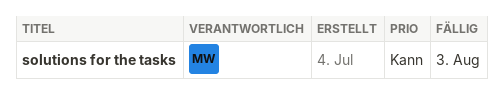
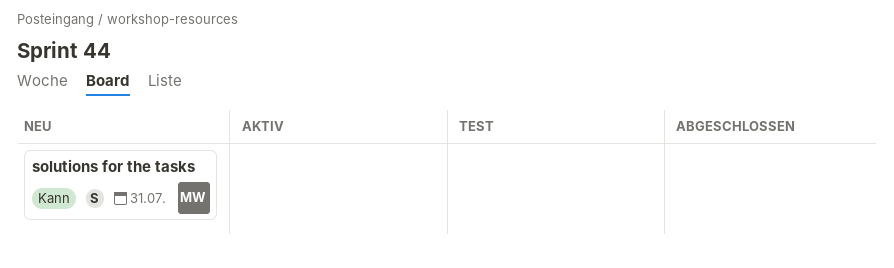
solutions for the tasks, due: Aug 3 -> Jul 31

